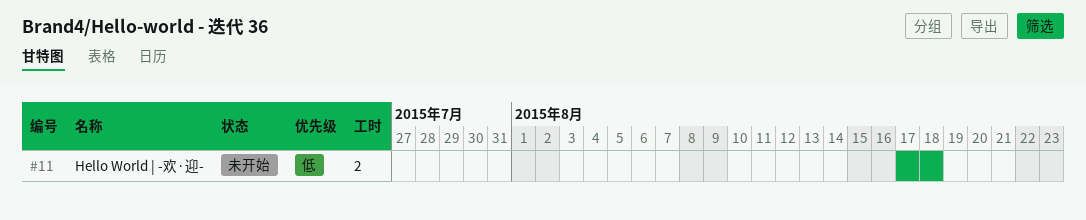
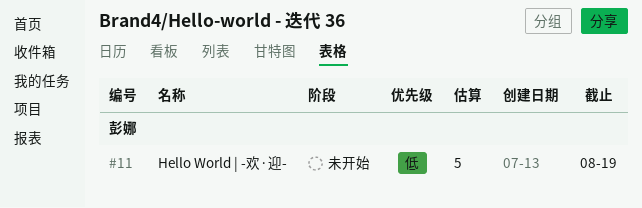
#11, estimate: 2 -> 5
#11, due: Aug 18 -> Aug 19

